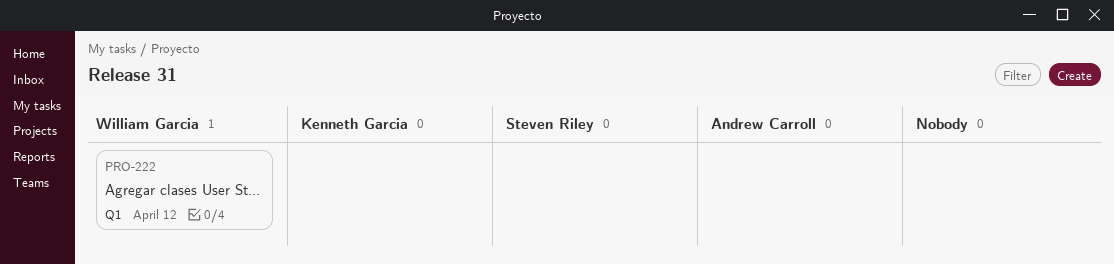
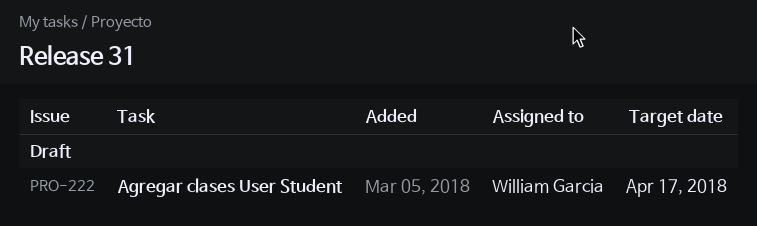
PRO-222, due: Apr 12 -> Apr 17

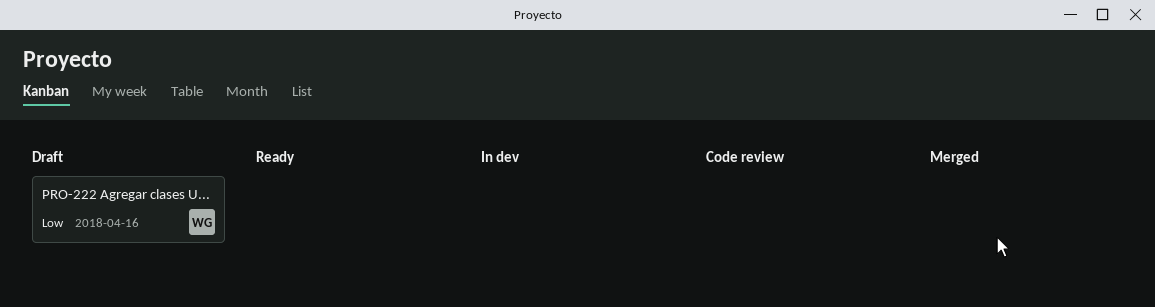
PRO-222, due: Apr 17 -> Apr 16

